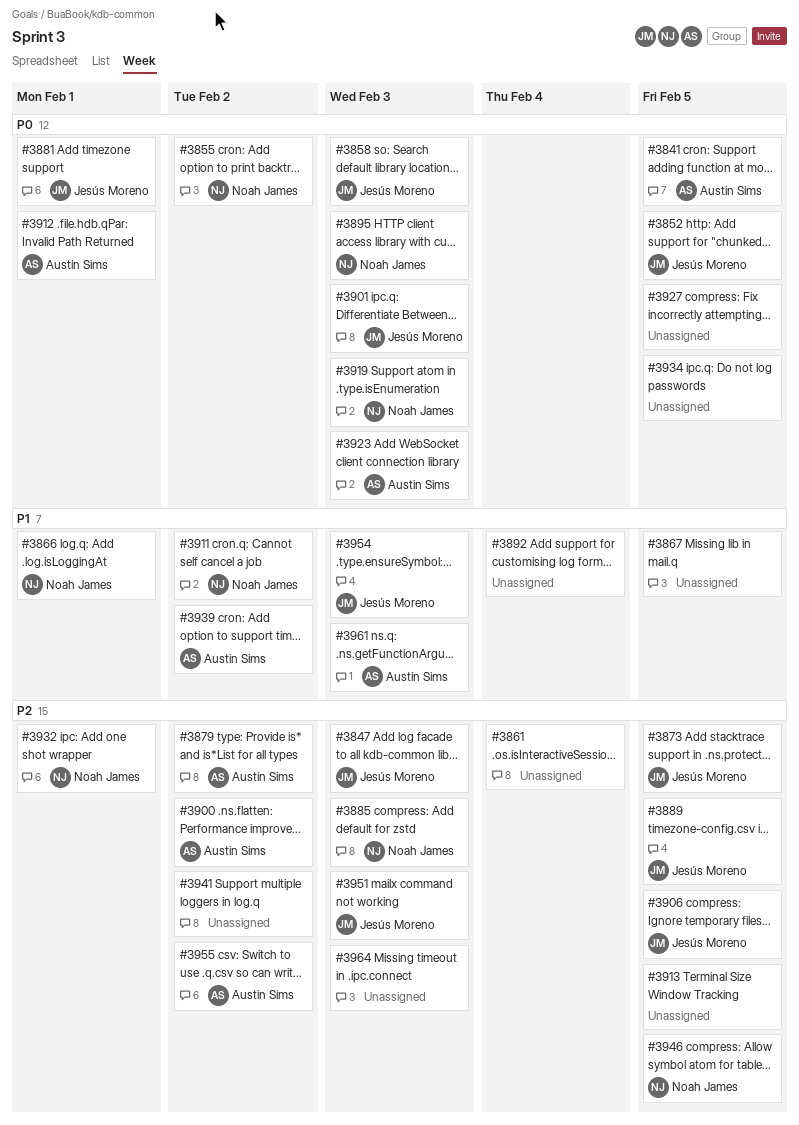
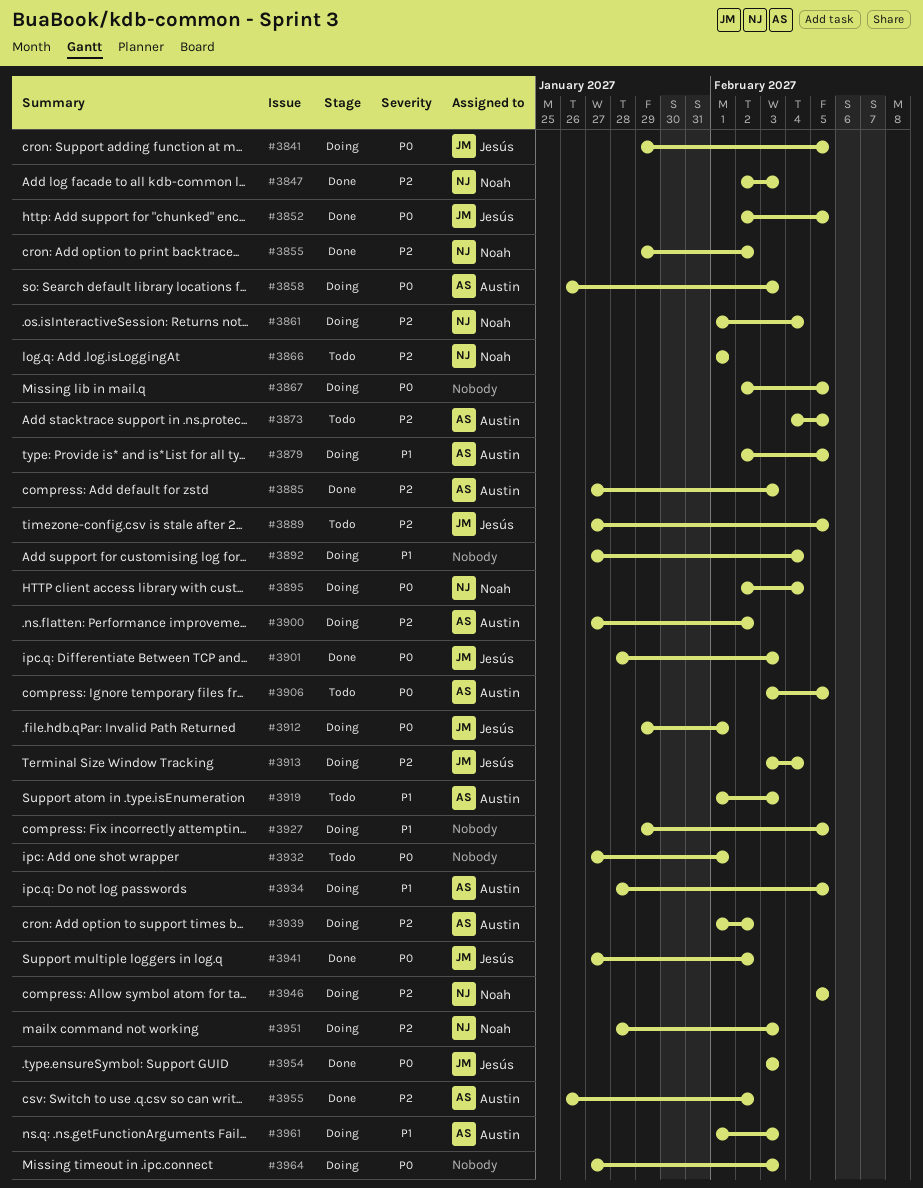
#3841, owner: Austin Sims -> Jesús Moreno
#3847, owner: Jesús Moreno -> Noah James
#3855, priority: P0 -> P2
#3858, owner: Jesús Moreno -> Austin Sims
#3861, owner: none -> Noah James
#3866, priority: P1 -> P2
#3867, priority: P1 -> P0
#3873, owner: Jesús Moreno -> Austin Sims
#3879, priority: P2 -> P1
#3879, due: Feb 2 -> Feb 5
#3881: present -> none
#3885, owner: Noah James -> Austin Sims
#3895, due: Feb 3 -> Feb 4
#3906, owner: Jesús Moreno -> Austin Sims
#3906, priority: P2 -> P0
#3911: present -> none
#3912, owner: Austin Sims -> Jesús Moreno
#3913, owner: none -> Jesús Moreno
#3913, due: Feb 5 -> Feb 4
#3919, owner: Noah James -> Austin Sims
#3919, priority: P0 -> P1
#3923: present -> none
#3927, priority: P0 -> P1
#3932, owner: Noah James -> none
#3932, priority: P2 -> P0
#3934, owner: none -> Austin Sims
#3934, priority: P0 -> P1
#3939, priority: P1 -> P2
#3941, owner: none -> Jesús Moreno
#3941, priority: P2 -> P0
#3951, owner: Jesús Moreno -> Noah James
#3954, priority: P1 -> P0
#3964, priority: P2 -> P0

